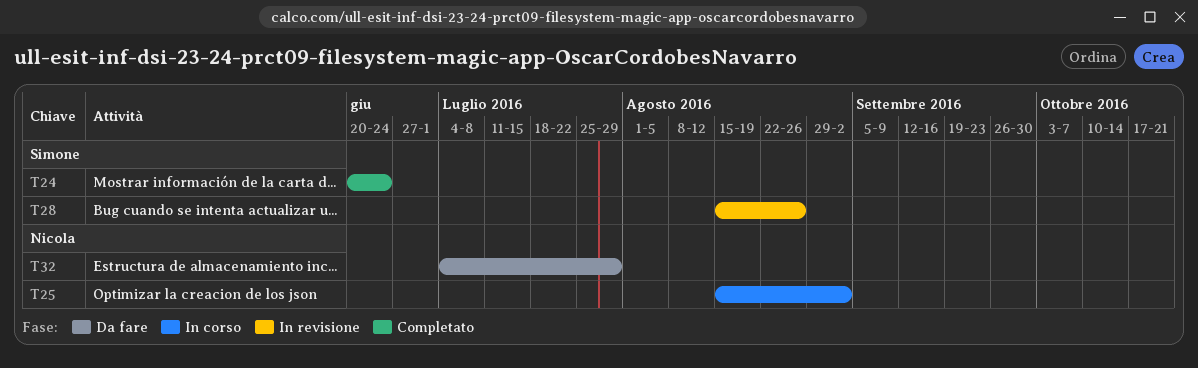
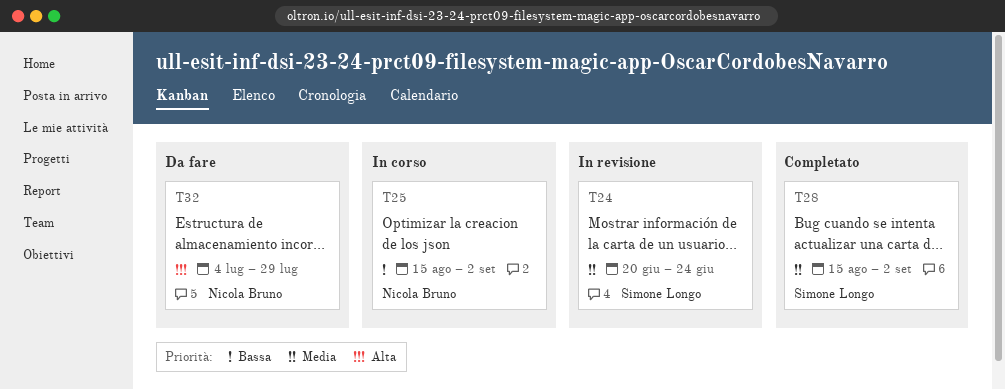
T24, status: Completato -> In revisione
T28, status: In revisione -> Completato
T28, due: Aug 26 -> Sep 2

